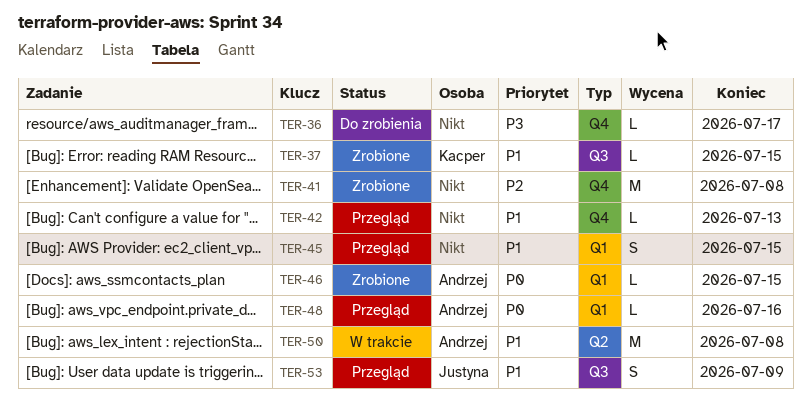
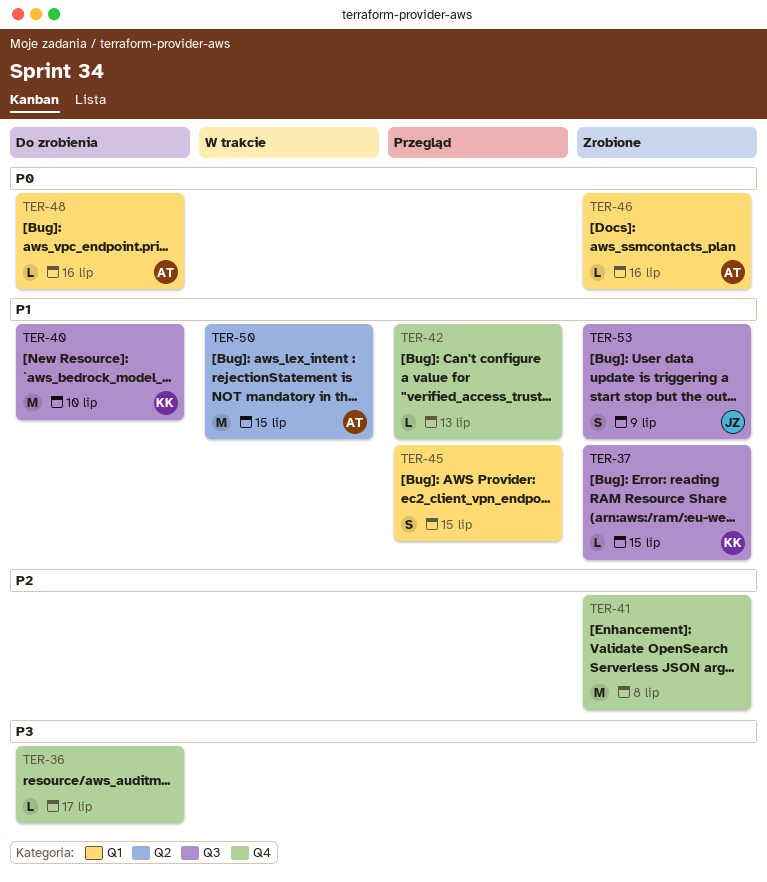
TER-40: none -> present
TER-46, due: Jul 15 -> Jul 16
TER-48, status: Przegląd -> Do zrobienia
TER-50, due: Jul 8 -> Jul 15
TER-53, status: Przegląd -> Zrobione

